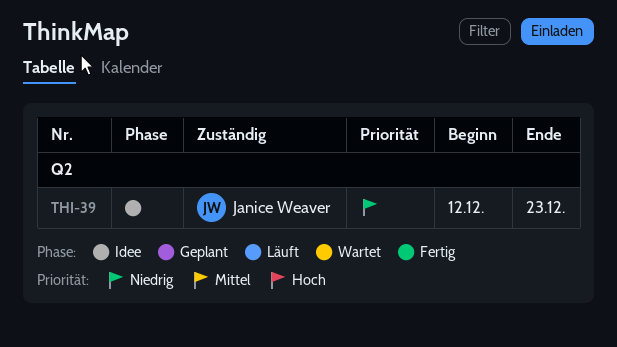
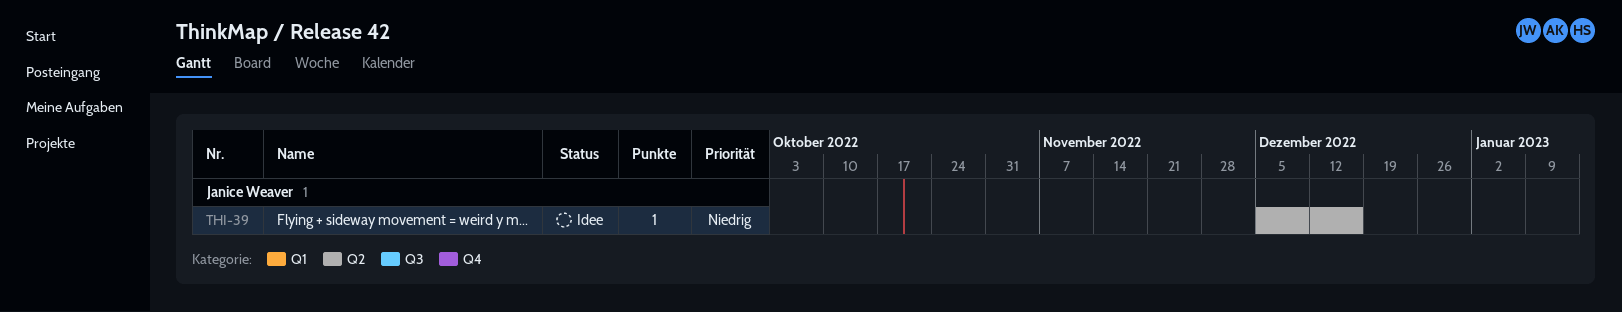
THI-39, start: Dec 12 -> Dec 5
THI-39, due: Dec 23 -> Dec 16

